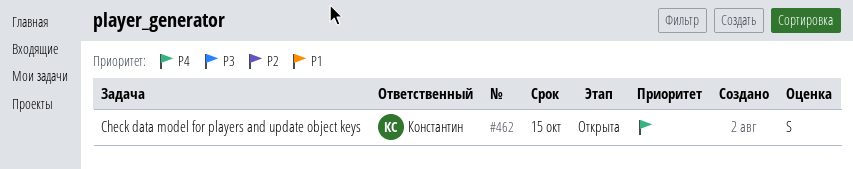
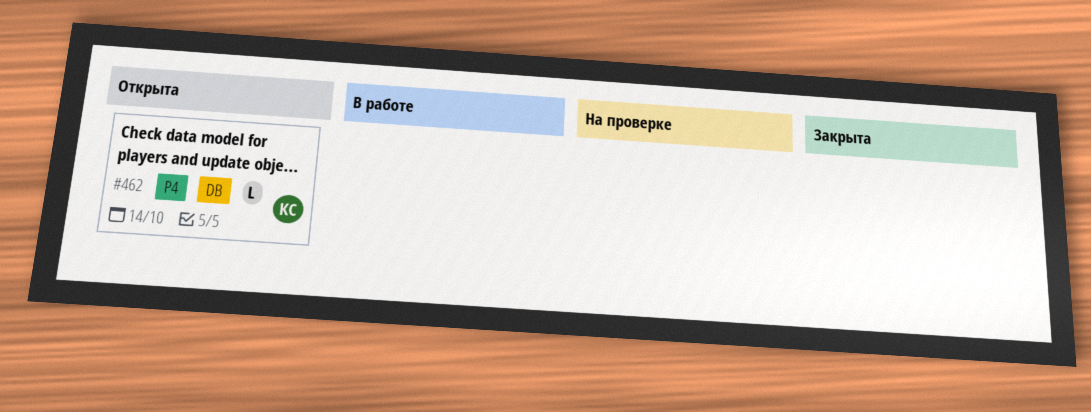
#462, estimate: S -> L
#462, due: Oct 15 -> Oct 14

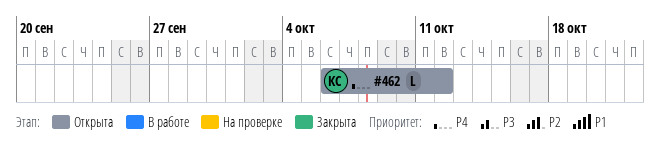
#462, due: Oct 14 -> Oct 12

